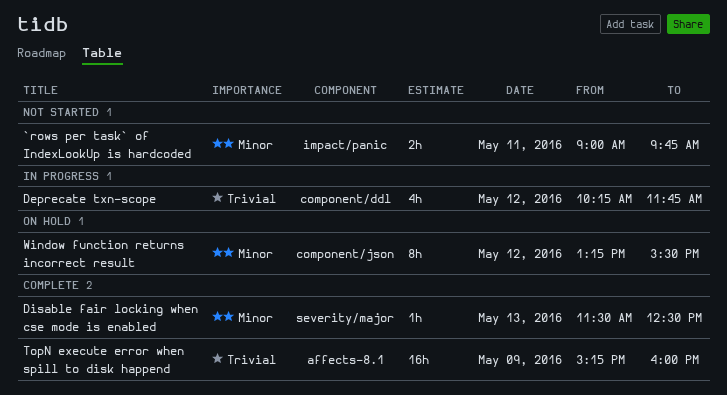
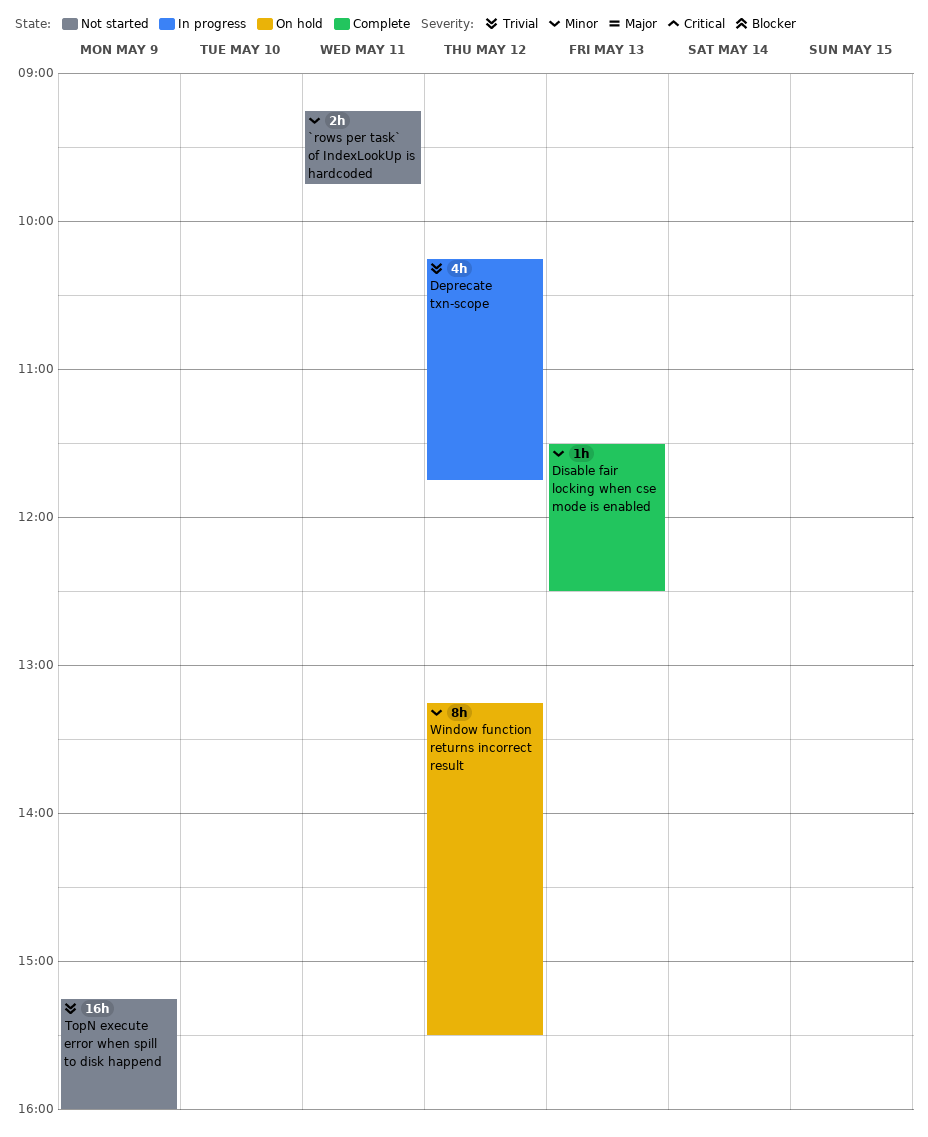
`rows per task` of IndexLookUp is hardcoded, begins: 09:00 -> 09:15
TopN execute error when spill to disk happend, status: Complete -> Not started

